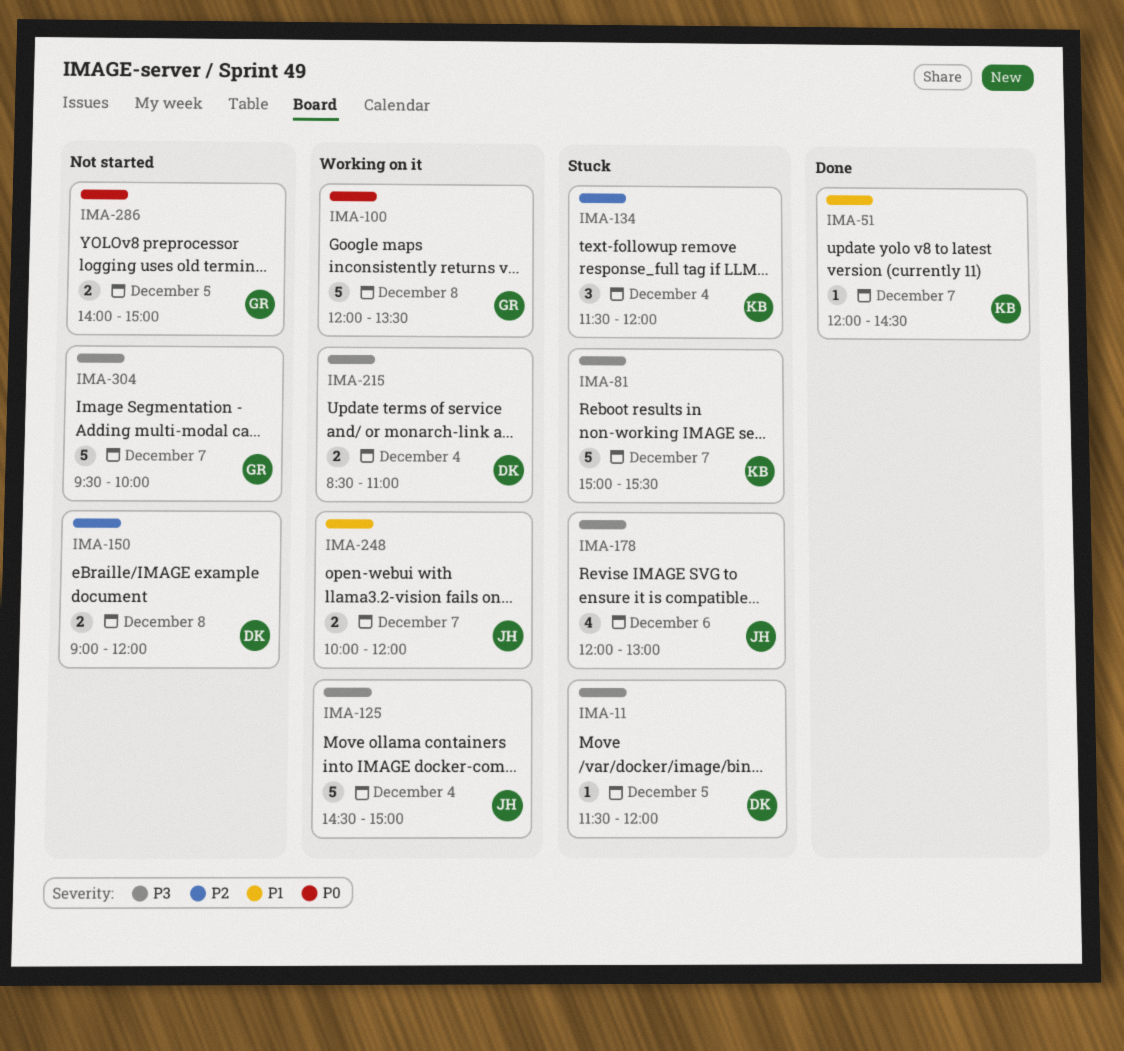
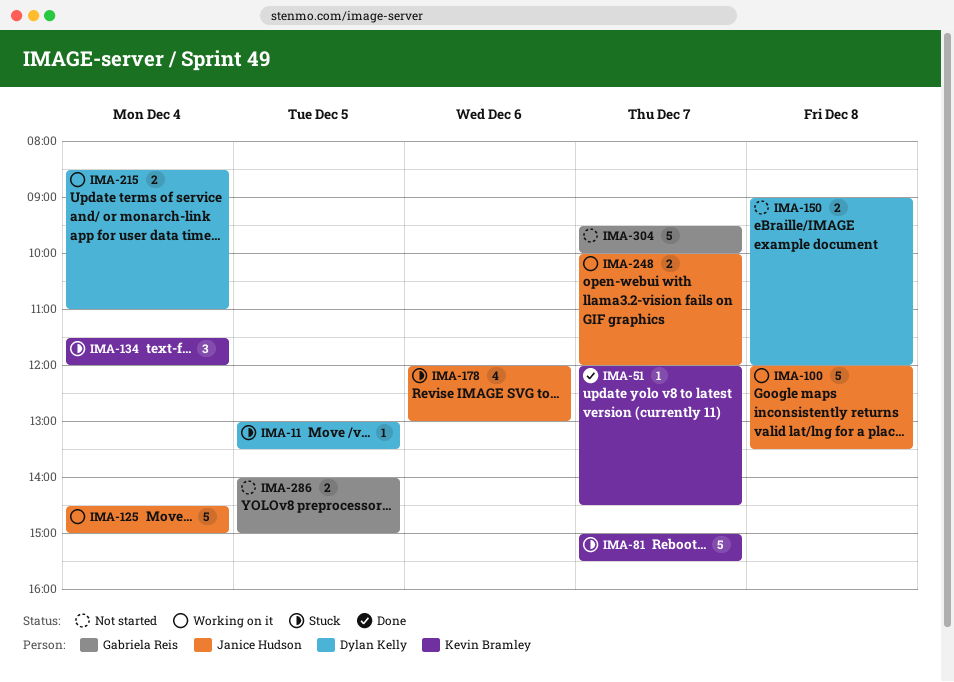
IMA-11, begins: 11:30 -> 13:00
IMA-11, ends: 12:00 -> 13:30
IMA-100, owner: Gabriela Reis -> Janice Hudson

